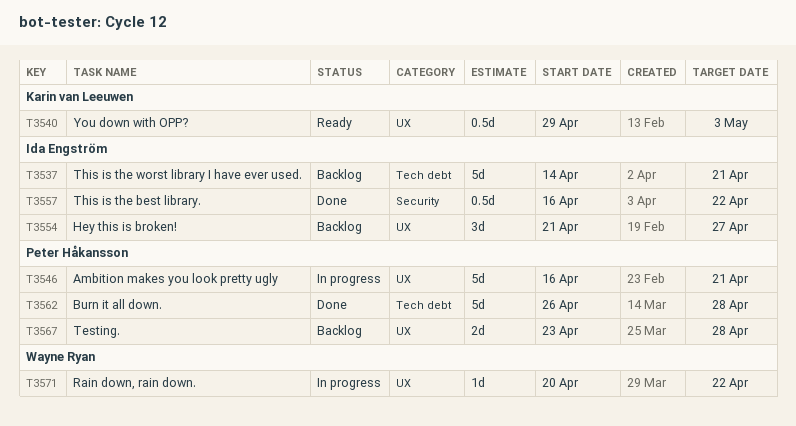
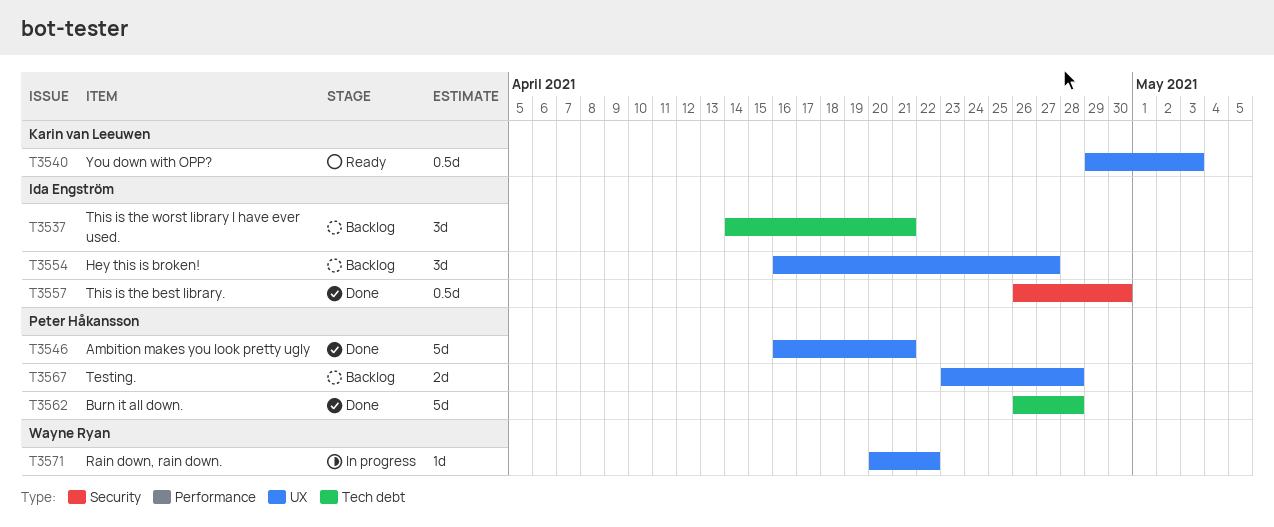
T3537, estimate: 5d -> 3d
T3546, status: In progress -> Done
T3554, start: Apr 21 -> Apr 16
T3557, start: Apr 16 -> Apr 26
T3557, due: Apr 22 -> Apr 30

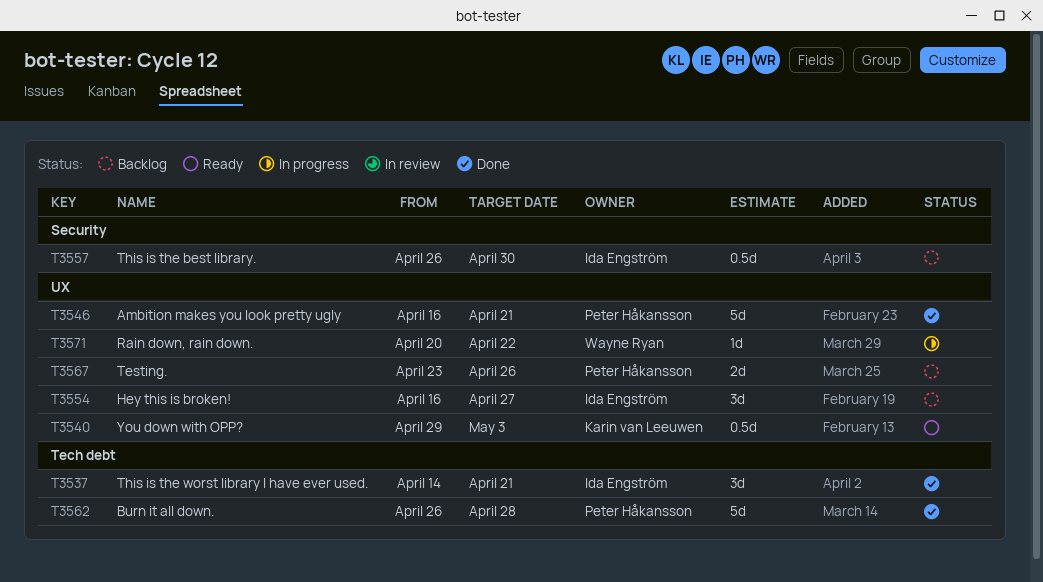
T3537, status: Backlog -> Done
T3557, status: Done -> Backlog
T3567, due: Apr 28 -> Apr 26

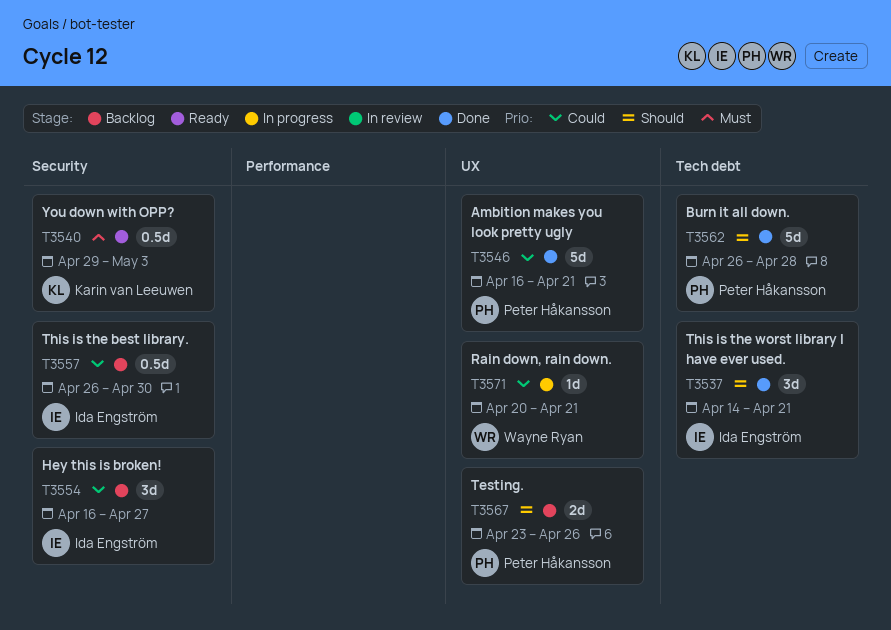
T3540, label: UX -> Security
T3554, label: UX -> Security
T3571, due: Apr 22 -> Apr 21

